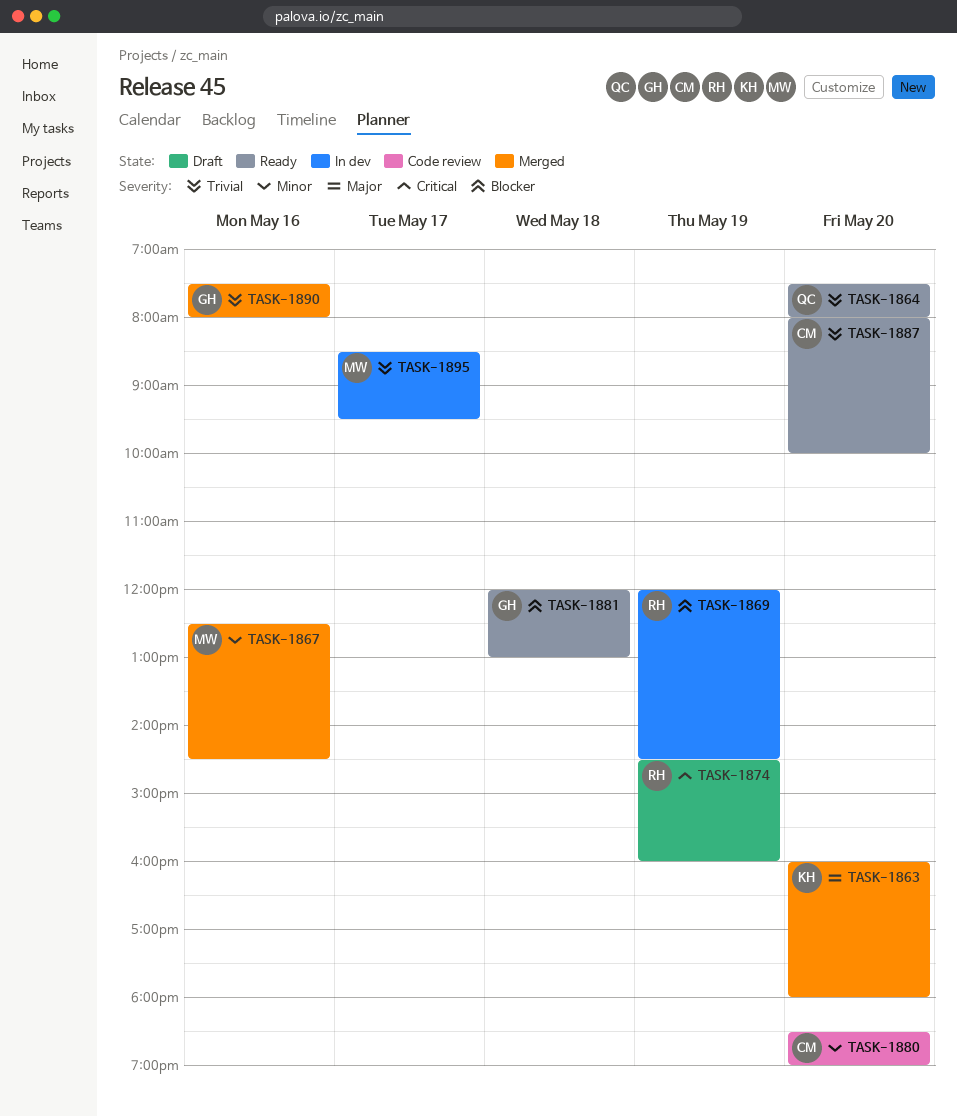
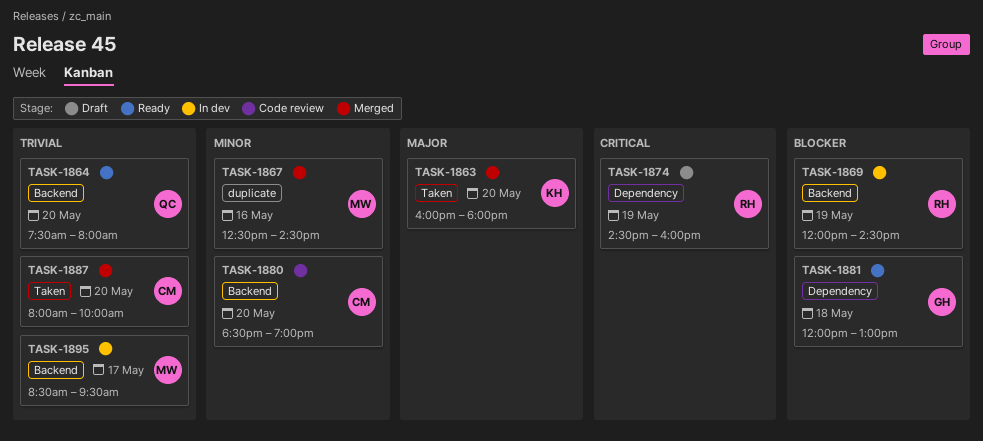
TASK-1887, status: Ready -> Merged
TASK-1890: present -> none

